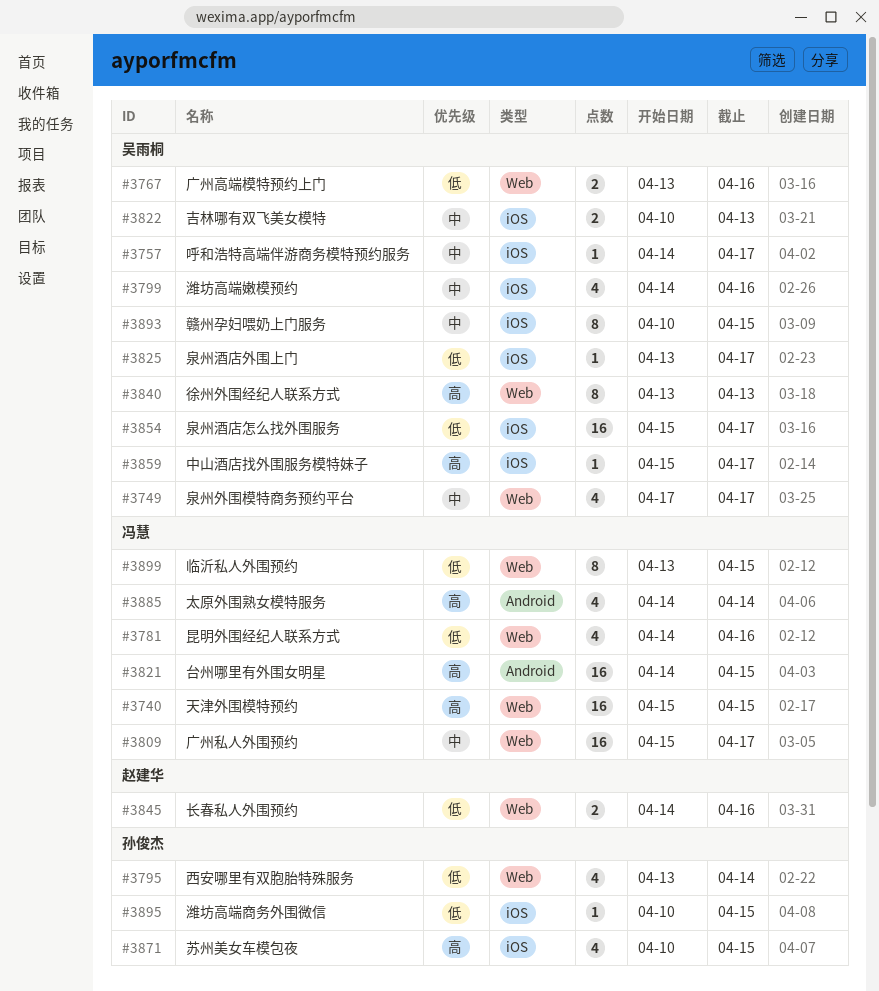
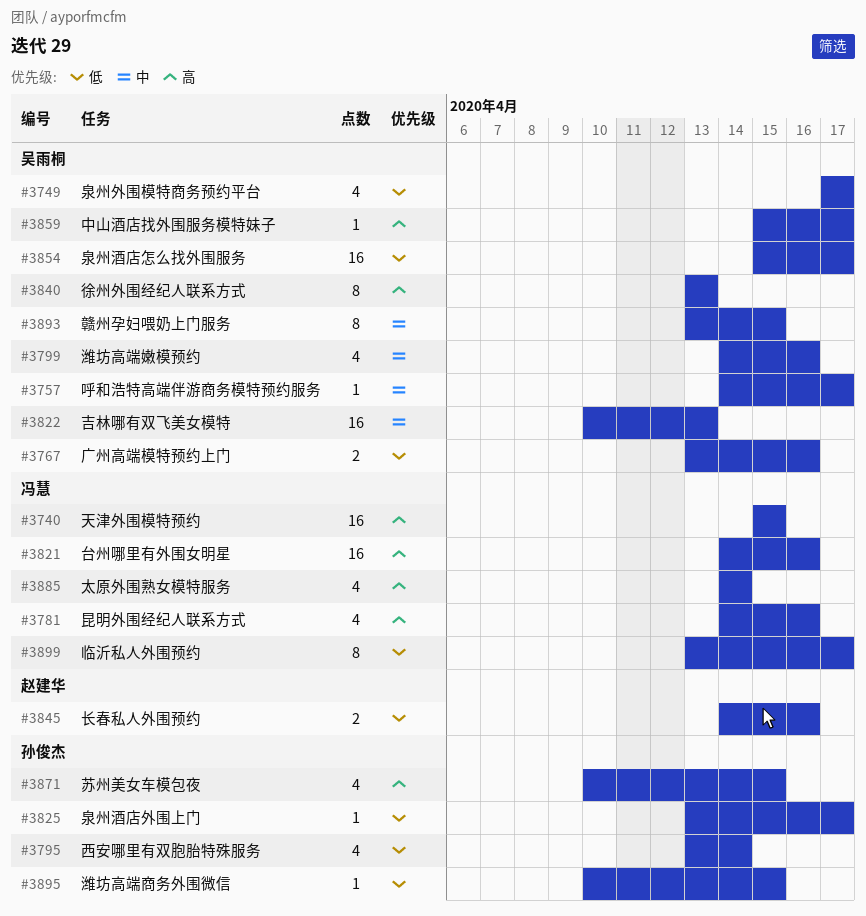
#3749, priority: 中 -> 低
#3781, priority: 低 -> 高
#3809: present -> none
#3821, due: Apr 15 -> Apr 16
#3822, estimate: 2 -> 16
#3825, owner: 吴雨桐 -> 孙俊杰
#3893, start: Apr 10 -> Apr 13
#3899, due: Apr 15 -> Apr 17

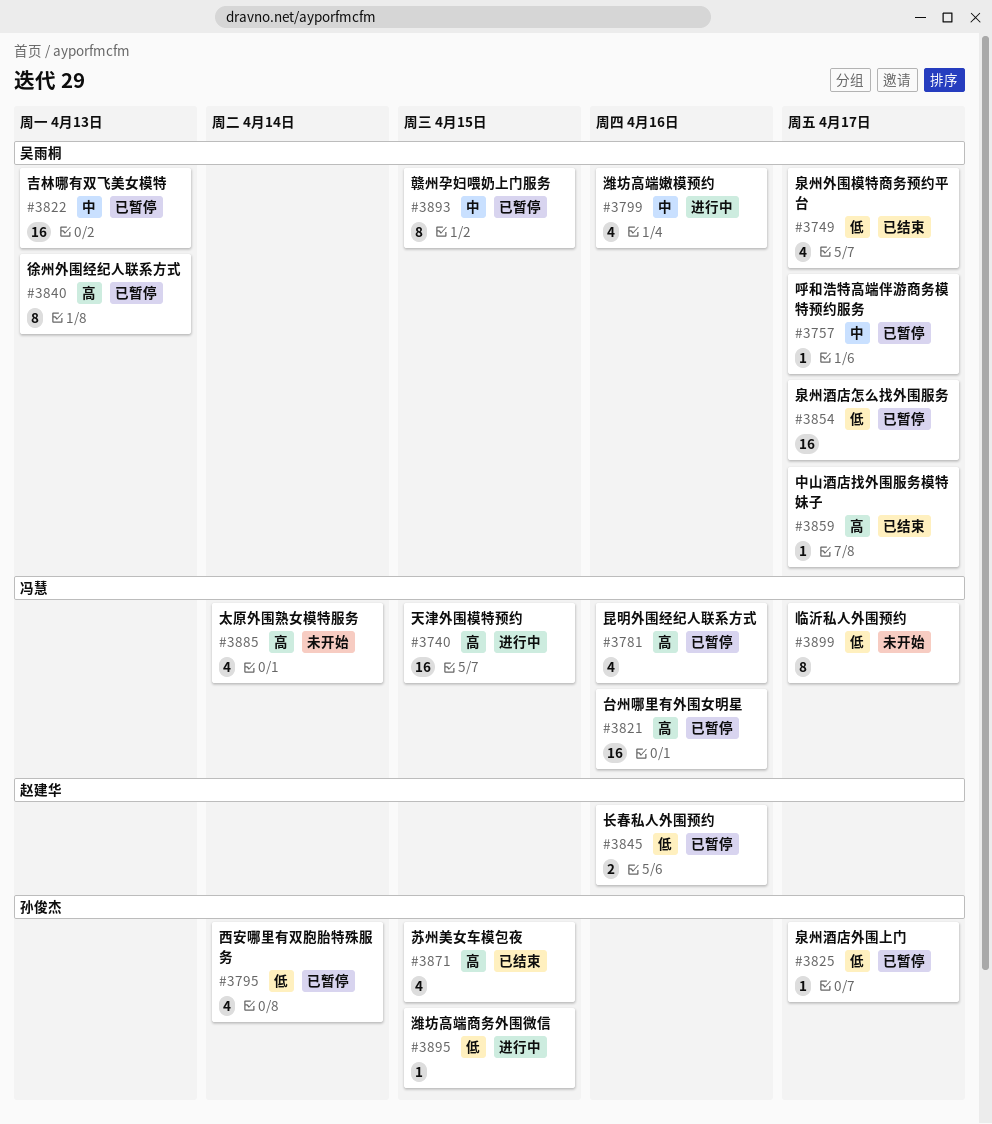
#3767: present -> none

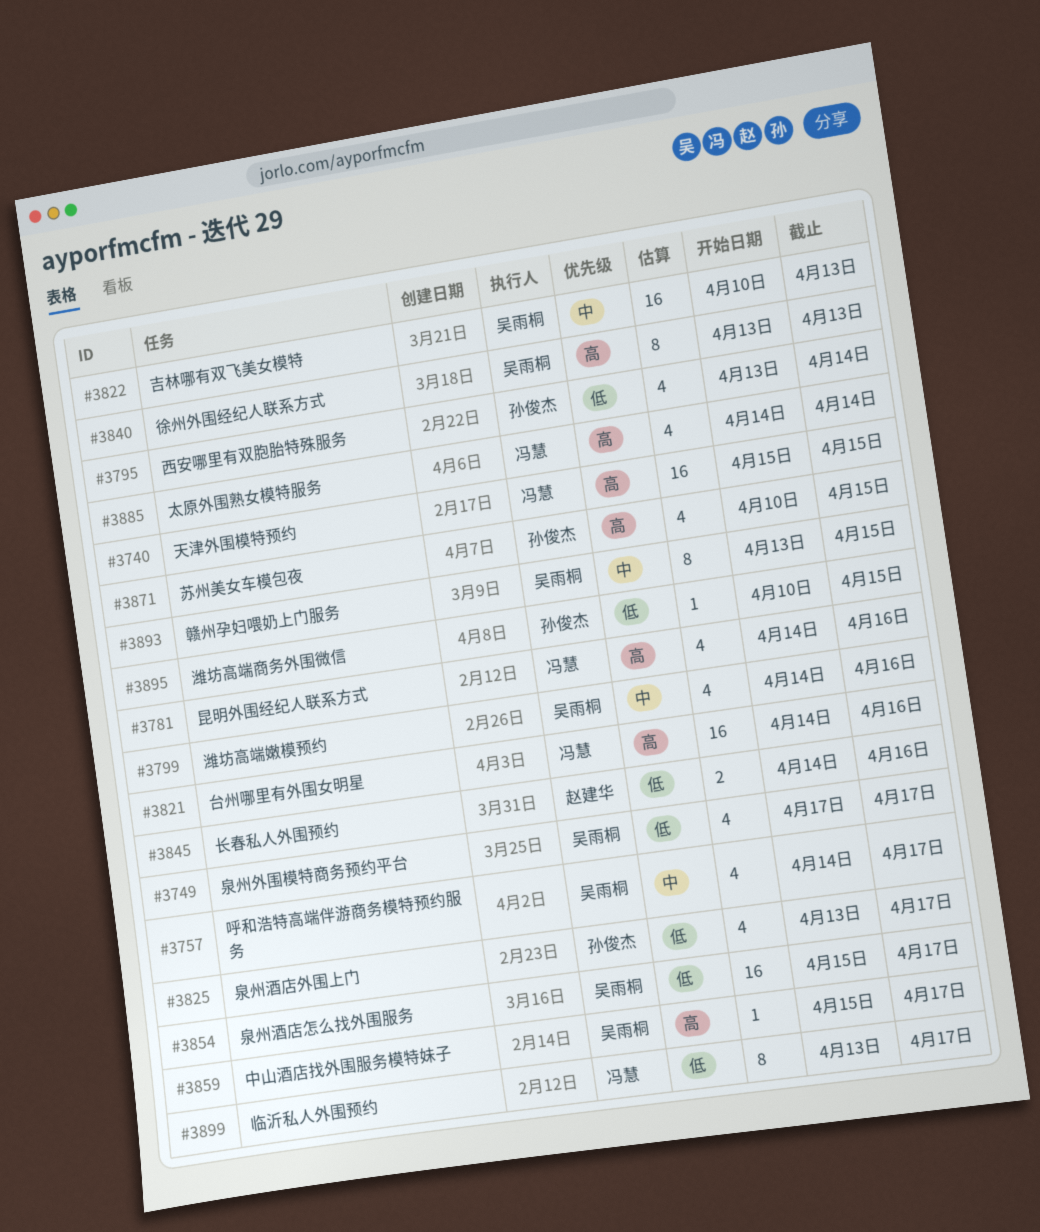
#3757, estimate: 1 -> 4
#3825, estimate: 1 -> 4

